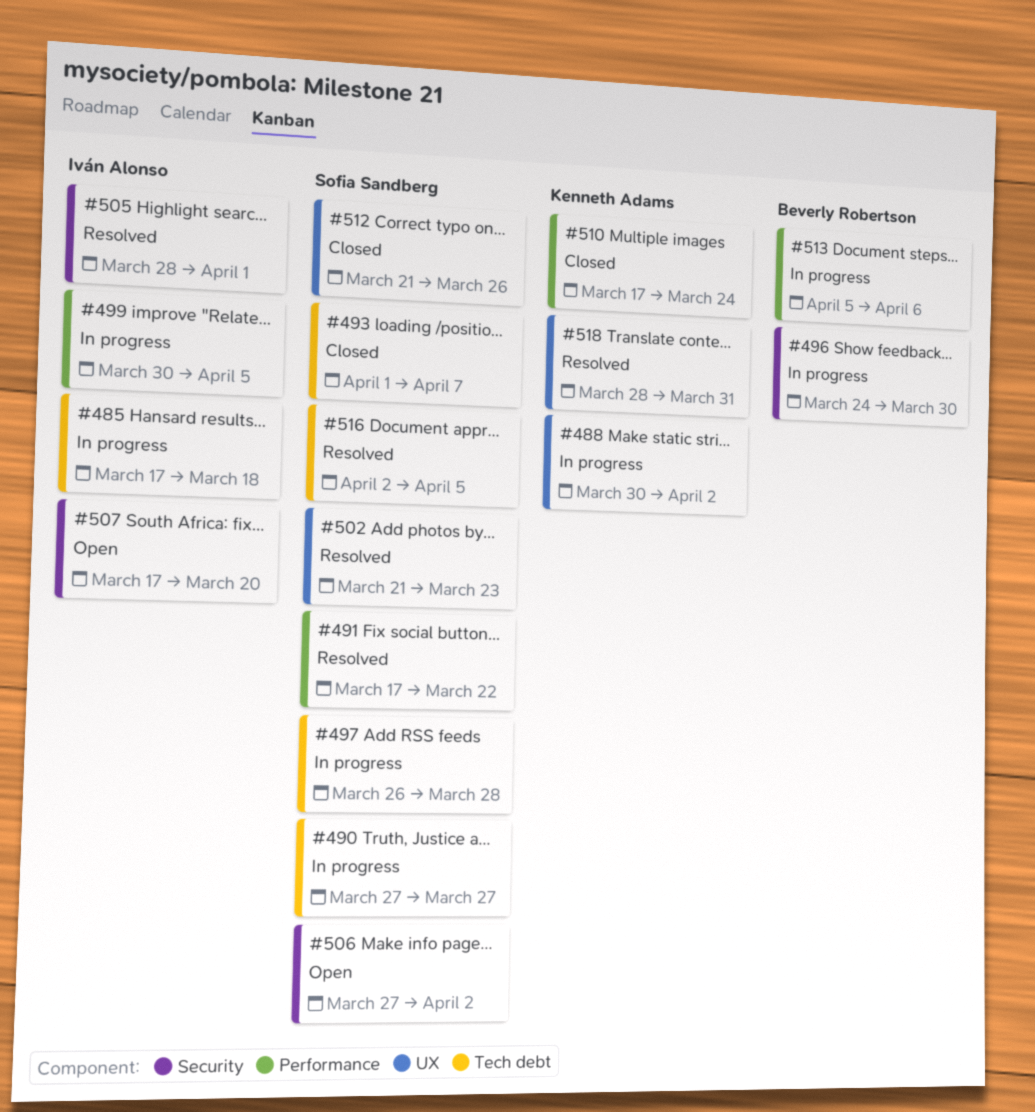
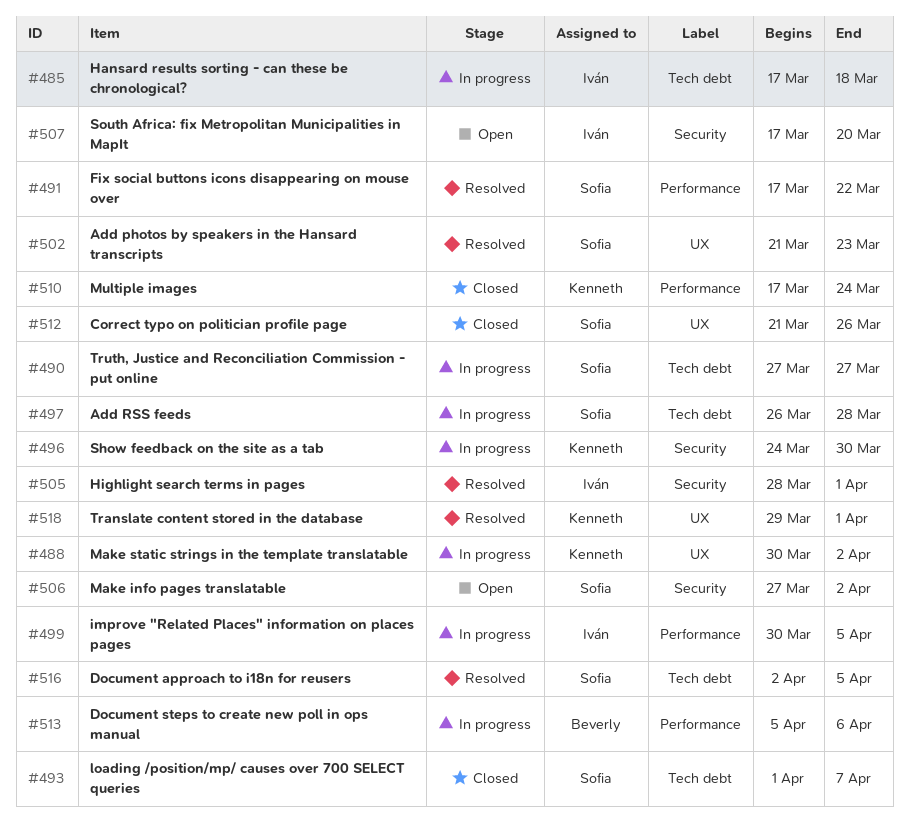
#496, owner: Beverly Robertson -> Kenneth Adams
#518, start: Mar 28 -> Mar 29
#518, due: Mar 31 -> Apr 1

